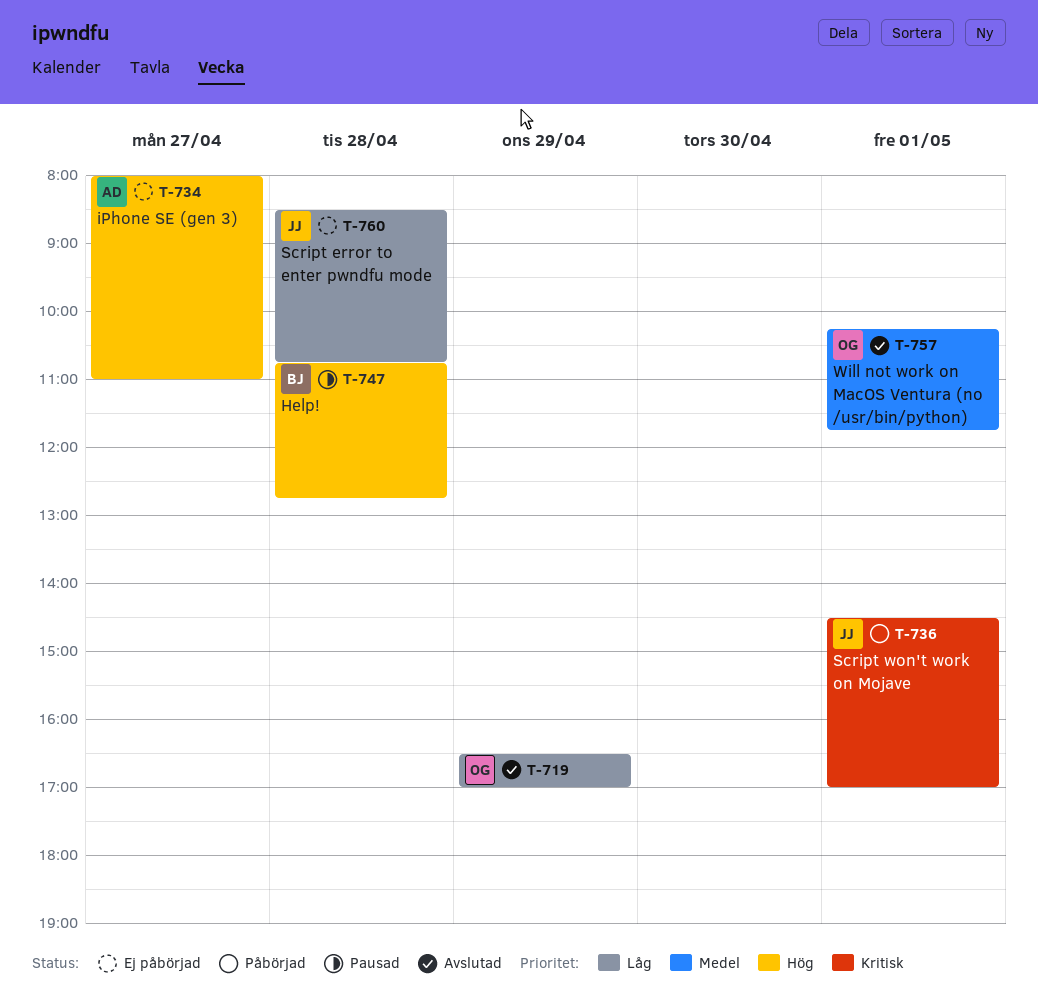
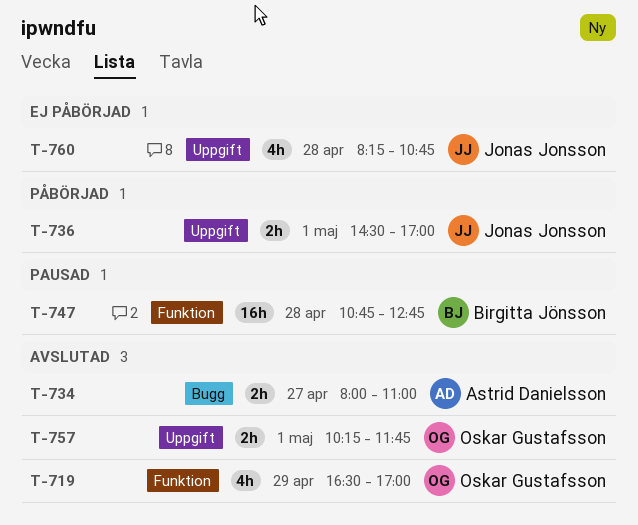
T-734, status: Ej påbörjad -> Avslutad
T-760, begins: 08:30 -> 08:15

